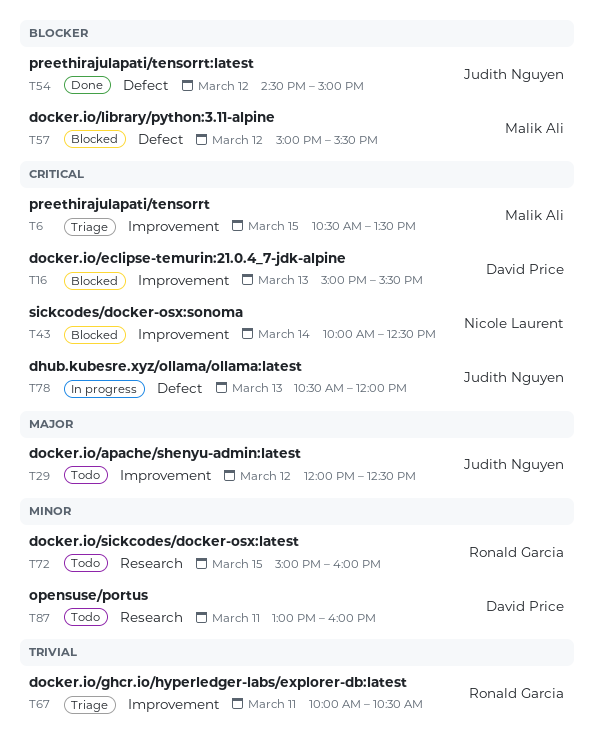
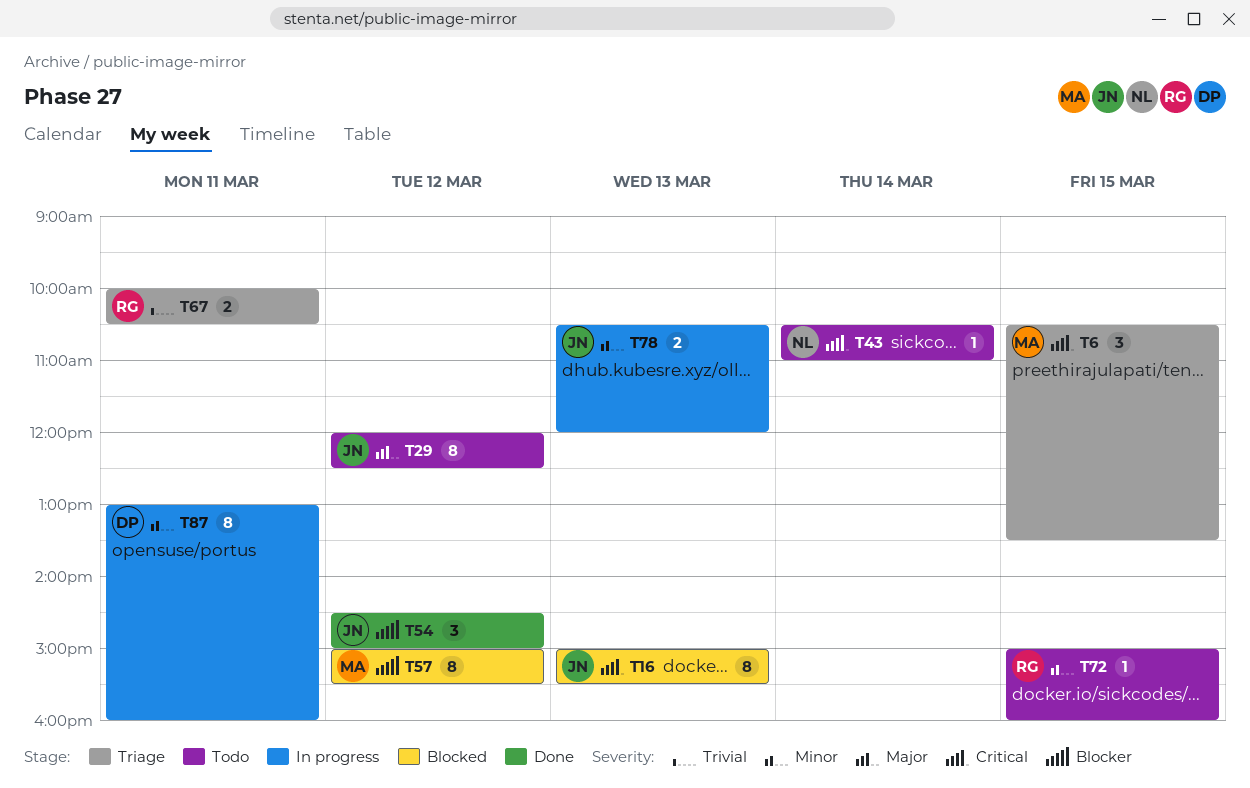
T16, owner: David Price -> Judith Nguyen
T43, status: Blocked -> Todo
T43, begins: 10:00 -> 10:30
T43, ends: 12:30 -> 11:00
T78, priority: Critical -> Minor
T87, status: Todo -> In progress

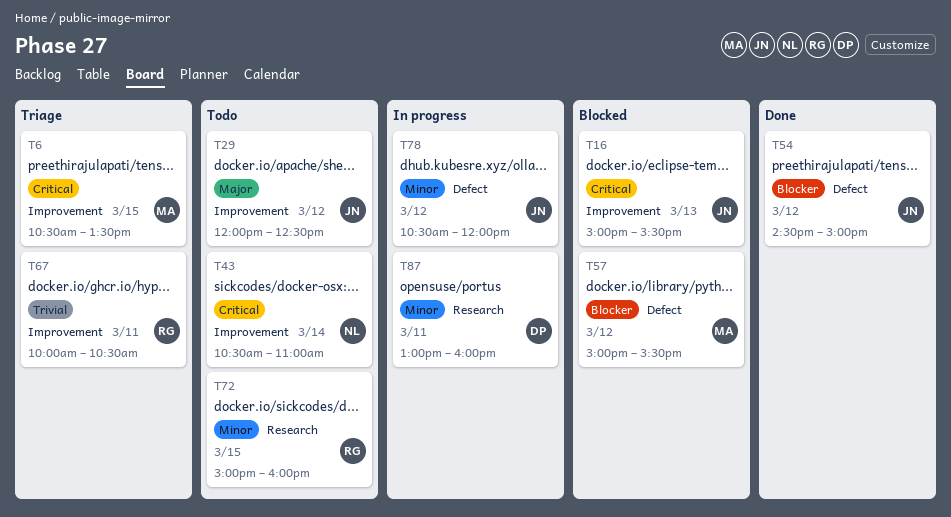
T78, day: Mar 13 -> Mar 12

